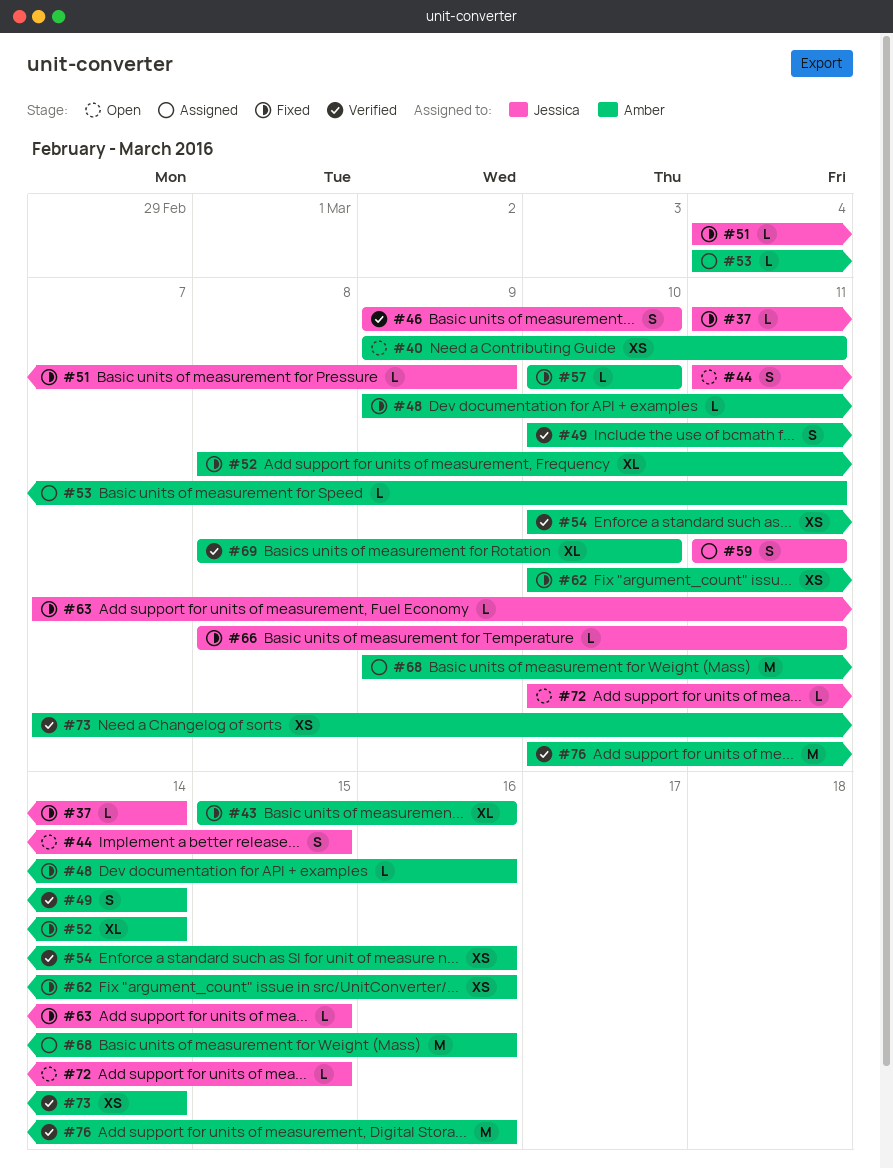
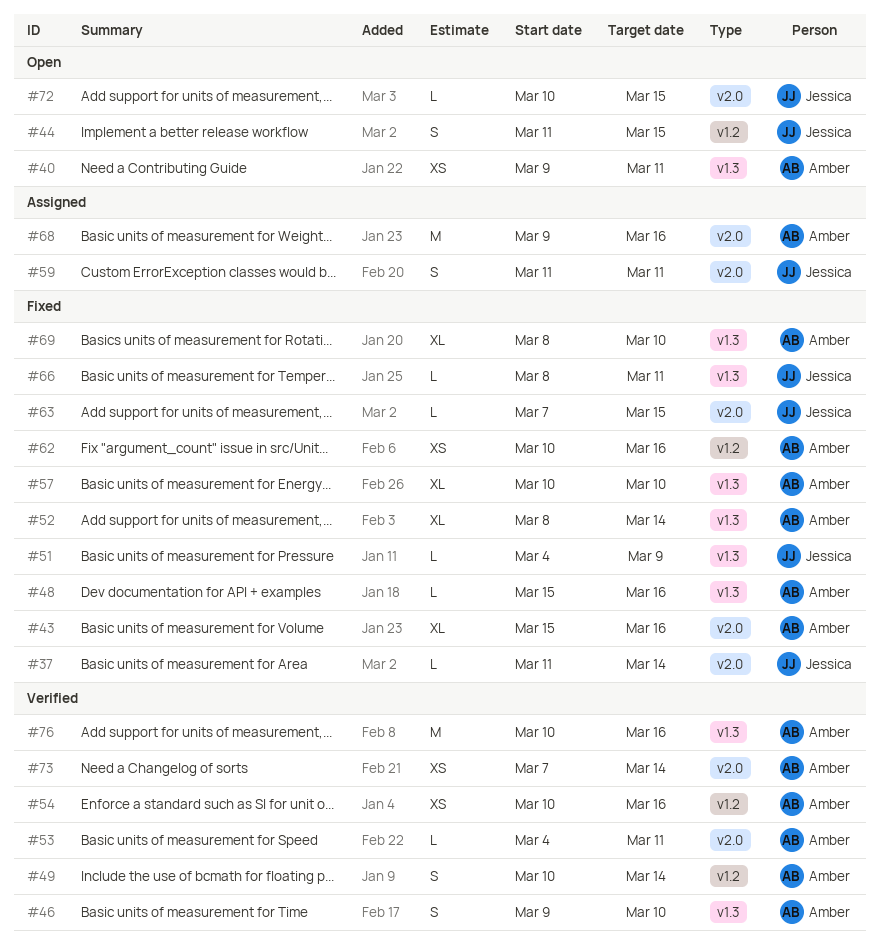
#46, owner: Jessica -> Amber
#48, start: Mar 9 -> Mar 15
#53, status: Assigned -> Verified
#57, estimate: L -> XL
#69, status: Verified -> Fixed

